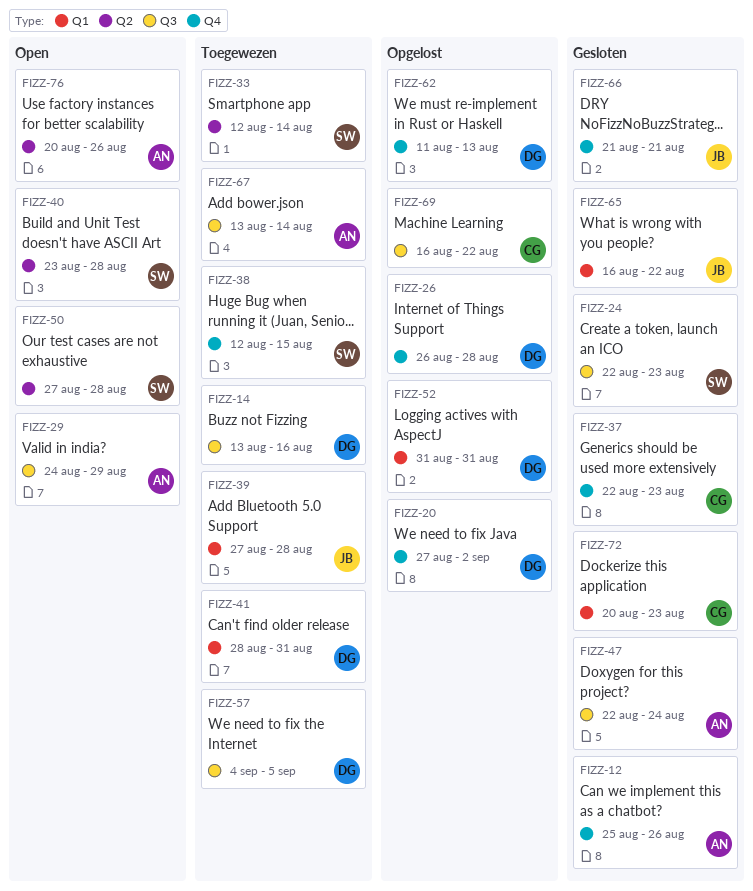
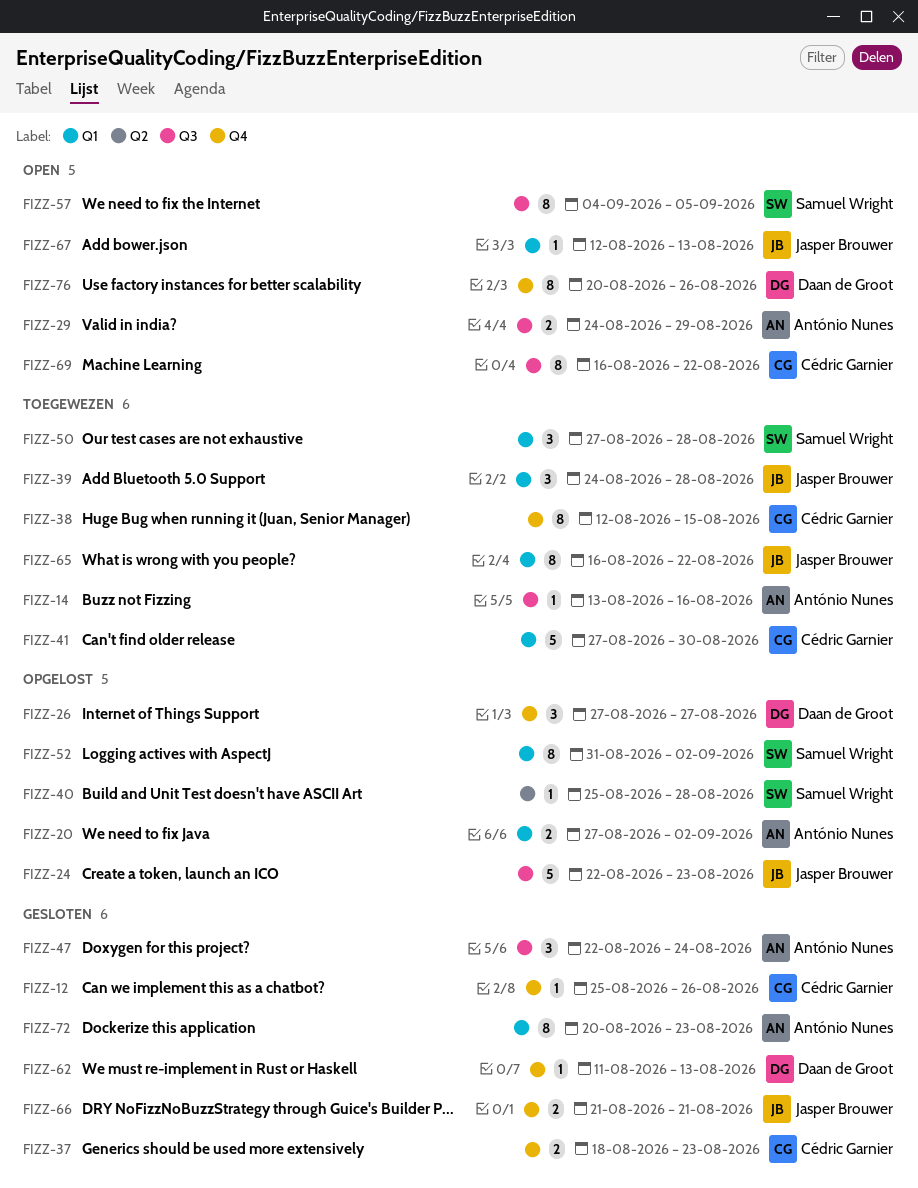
FIZZ-12, owner: António Nunes -> Cédric Garnier
FIZZ-14, owner: Daan de Groot -> António Nunes
FIZZ-20, owner: Daan de Groot -> António Nunes
FIZZ-20, label: Q4 -> Q1
FIZZ-24, status: Gesloten -> Opgelost
FIZZ-24, owner: Samuel Wright -> Jasper Brouwer
FIZZ-26, start: Aug 26 -> Aug 27
FIZZ-26, due: Aug 28 -> Aug 27
FIZZ-33: present -> none
FIZZ-37, start: Aug 22 -> Aug 18
FIZZ-38, owner: Samuel Wright -> Cédric Garnier
FIZZ-39, start: Aug 27 -> Aug 24
FIZZ-40, status: Open -> Opgelost
FIZZ-40, start: Aug 23 -> Aug 25
FIZZ-41, owner: Daan de Groot -> Cédric Garnier
FIZZ-41, start: Aug 28 -> Aug 27
FIZZ-41, due: Aug 31 -> Aug 30
FIZZ-50, status: Open -> Toegewezen
FIZZ-50, label: Q2 -> Q1
FIZZ-52, owner: Daan de Groot -> Samuel Wright
FIZZ-52, due: Aug 31 -> Sep 2
FIZZ-57, status: Toegewezen -> Open
FIZZ-57, owner: Daan de Groot -> Samuel Wright
FIZZ-62, status: Opgelost -> Gesloten
FIZZ-65, status: Gesloten -> Toegewezen
FIZZ-67, status: Toegewezen -> Open
FIZZ-67, owner: António Nunes -> Jasper Brouwer
FIZZ-67, label: Q3 -> Q1
FIZZ-67, start: Aug 13 -> Aug 12
FIZZ-67, due: Aug 14 -> Aug 13
FIZZ-69, status: Opgelost -> Open
FIZZ-72, owner: Cédric Garnier -> António Nunes
FIZZ-76, owner: António Nunes -> Daan de Groot
FIZZ-76, label: Q2 -> Q4

